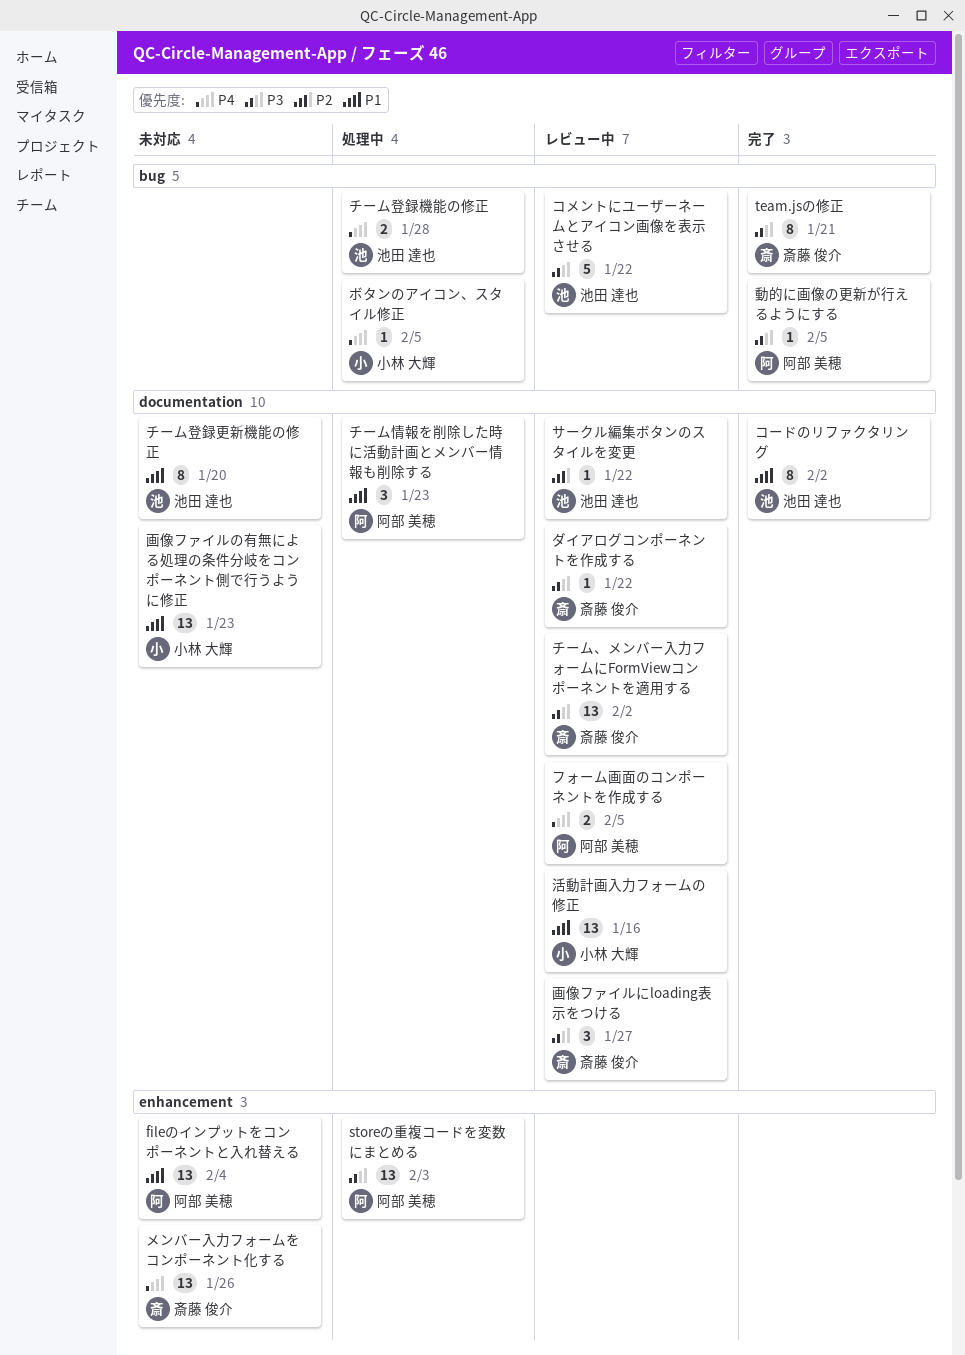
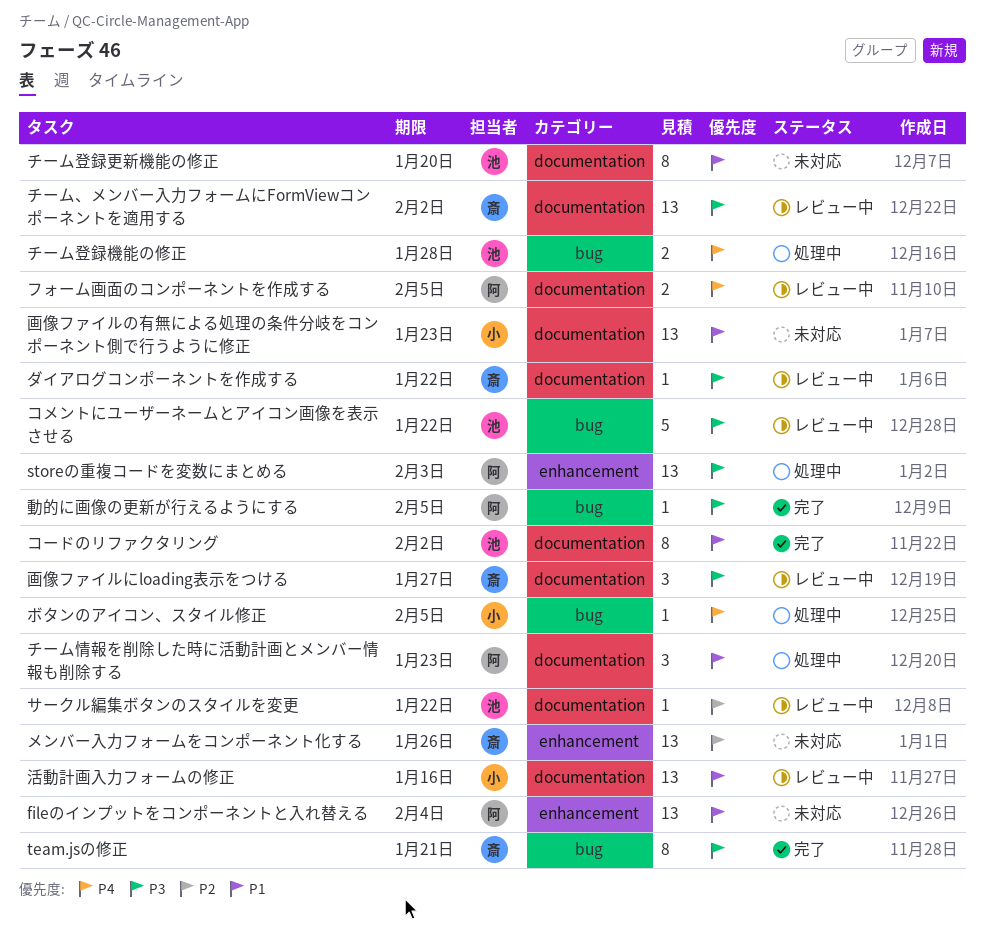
メンバー入力フォームをコンポーネント化する, priority: P4 -> P2

